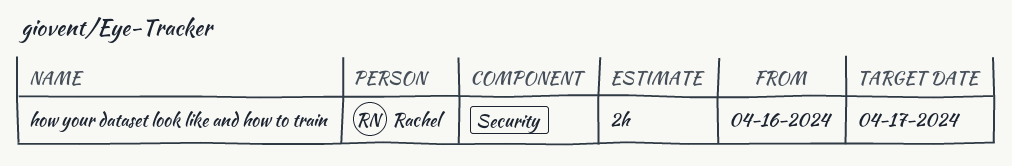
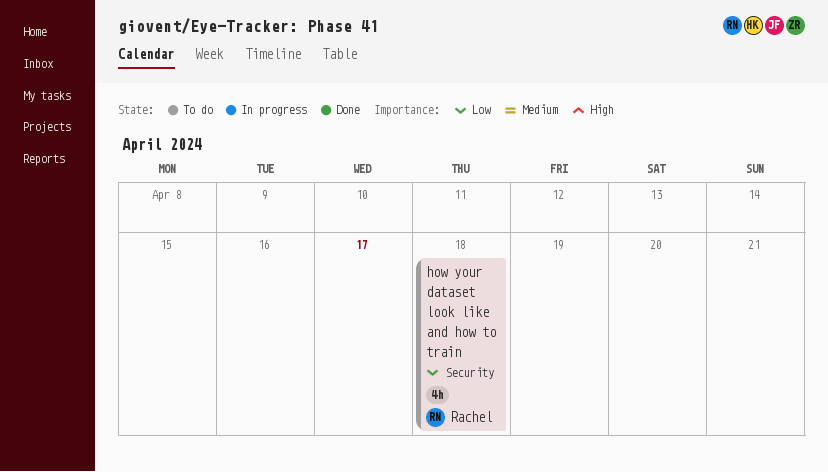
how your dataset look like and how to train, estimate: 2h -> 4h
how your dataset look like and how to train, due: Apr 17 -> Apr 18

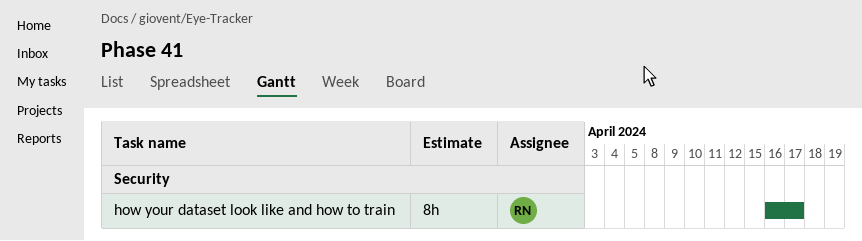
how your dataset look like and how to train, estimate: 4h -> 8h
how your dataset look like and how to train, due: Apr 18 -> Apr 17

